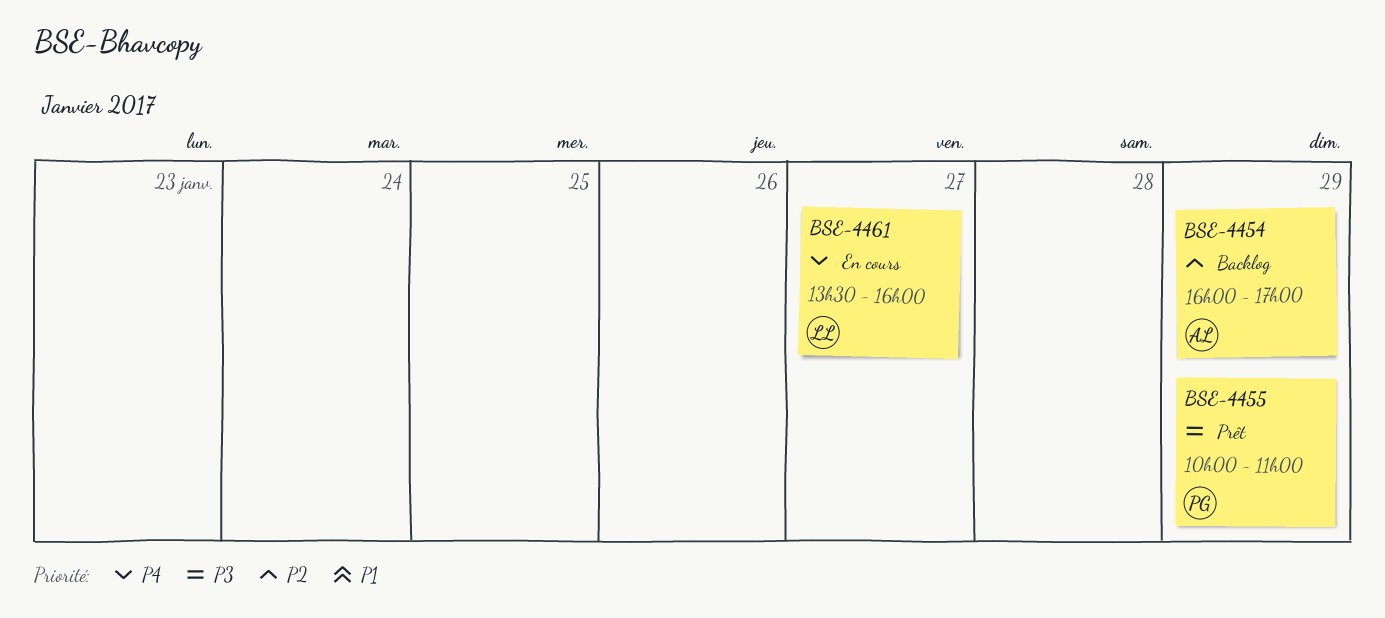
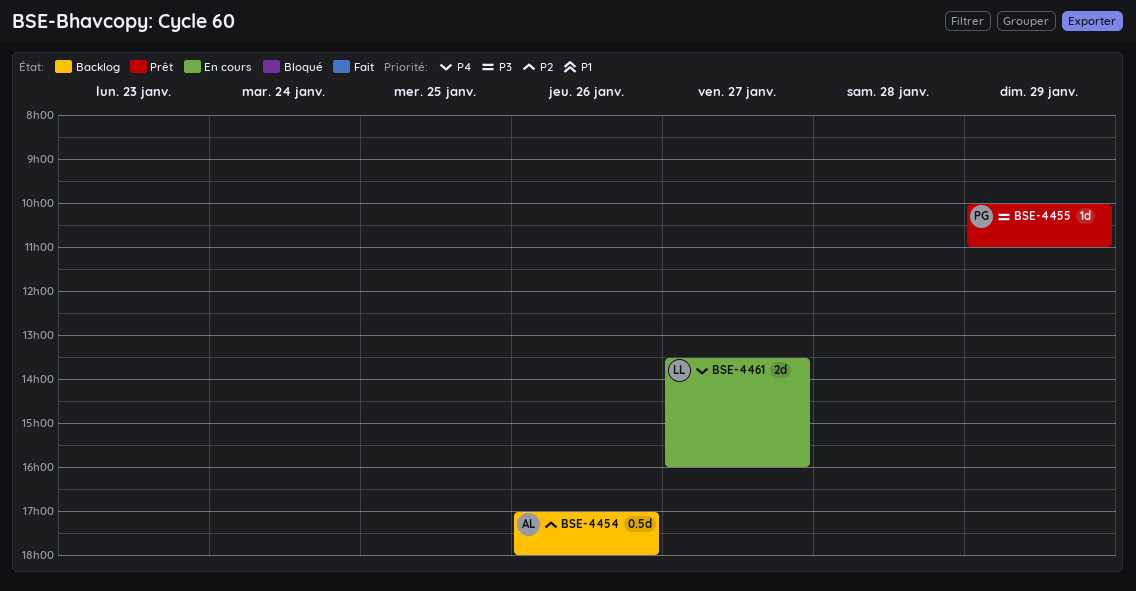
BSE-4454, day: Jan 29 -> Jan 26
BSE-4454, begins: 16:00 -> 17:00
BSE-4454, ends: 17:00 -> 18:00

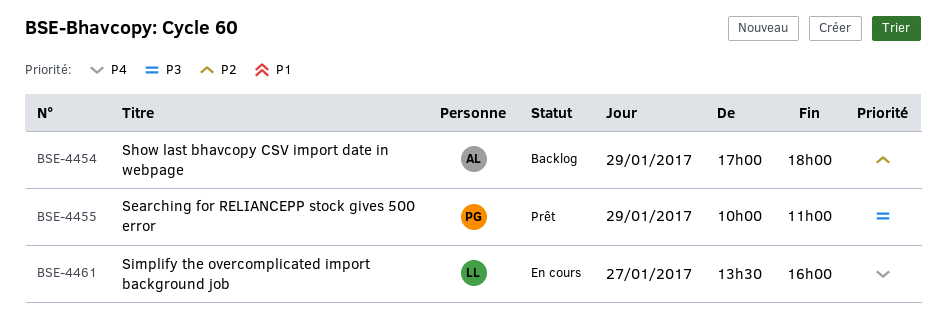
BSE-4454, day: Jan 26 -> Jan 29

